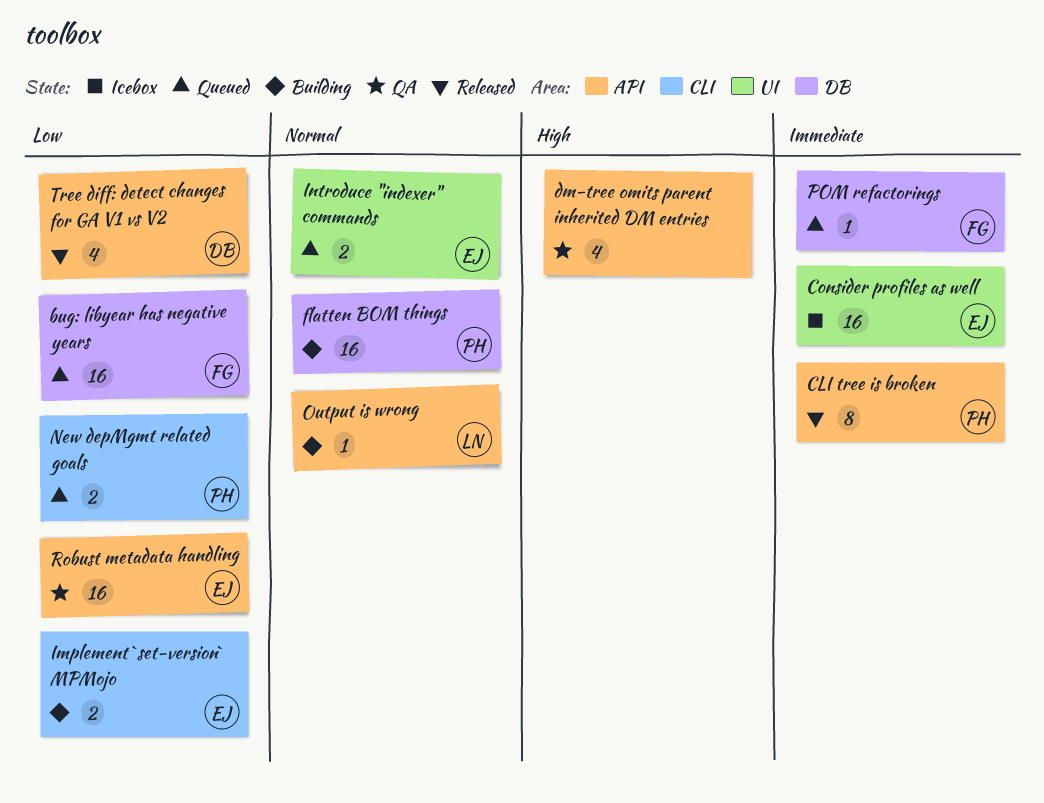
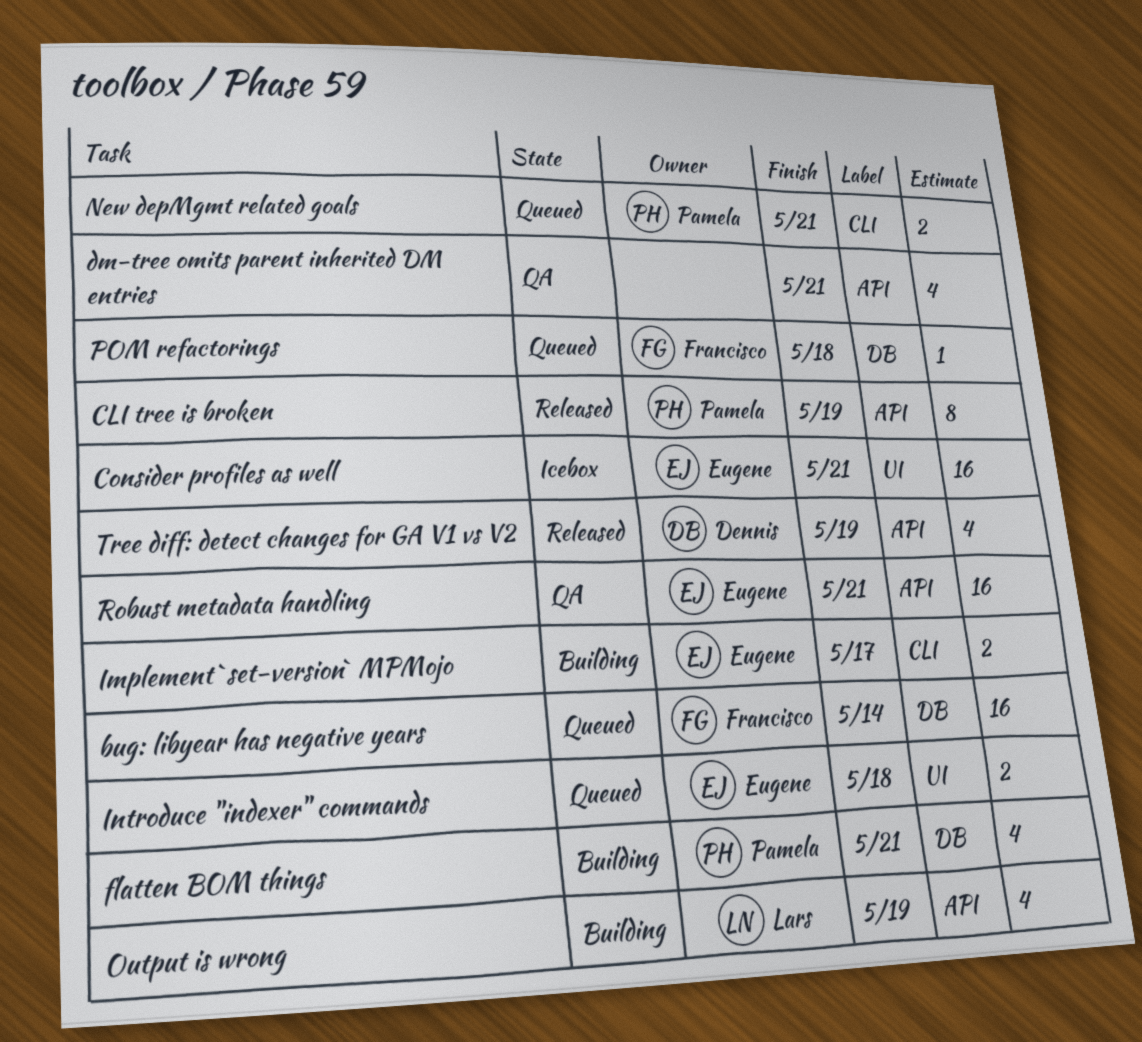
flatten BOM things, estimate: 16 -> 4
Output is wrong, estimate: 1 -> 4

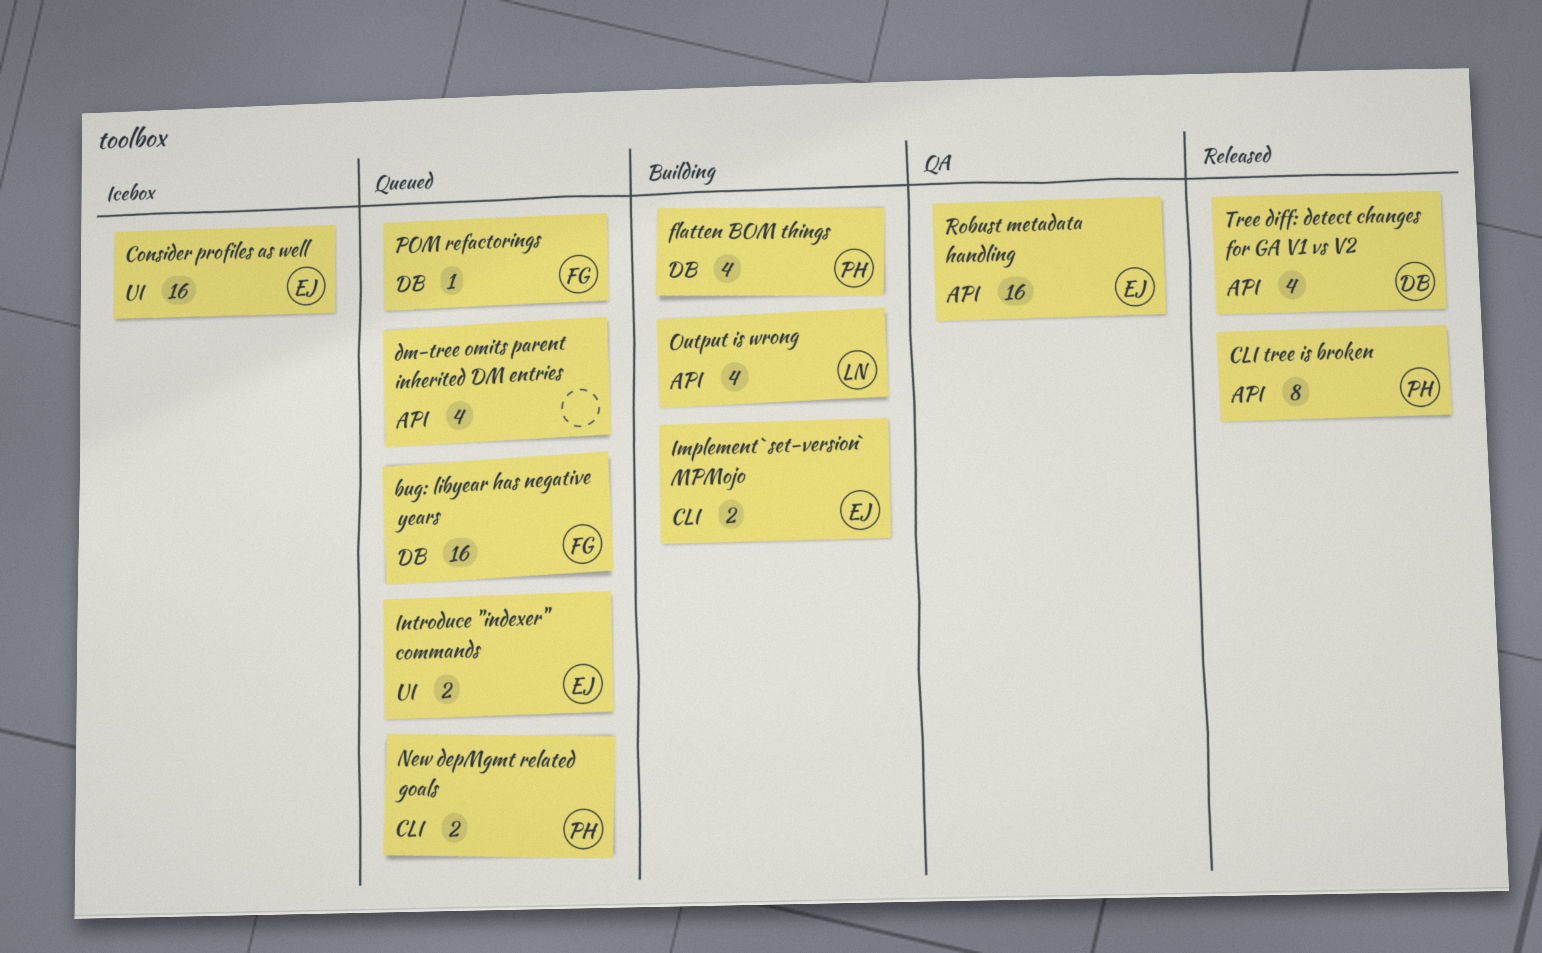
dm-tree omits parent inherited DM entries, status: QA -> Queued

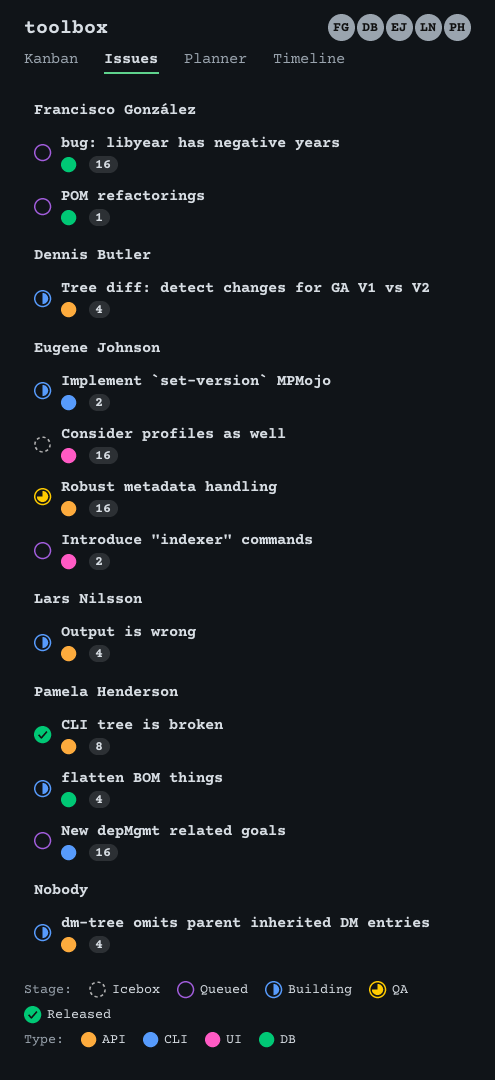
dm-tree omits parent inherited DM entries, status: Queued -> Building
New depMgmt related goals, estimate: 2 -> 16
Tree diff: detect changes for GA V1 vs V2, status: Released -> Building

